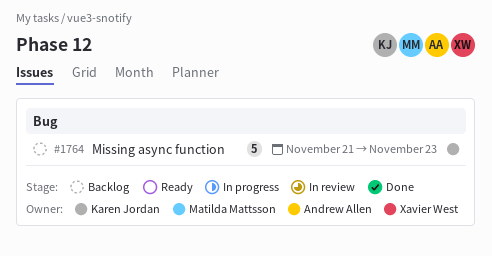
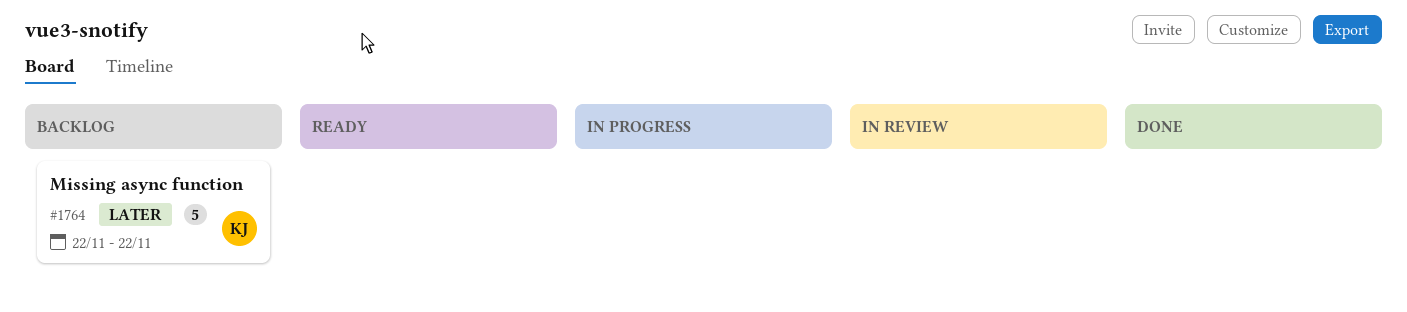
#1764, start: Nov 21 -> Nov 22
#1764, due: Nov 23 -> Nov 22

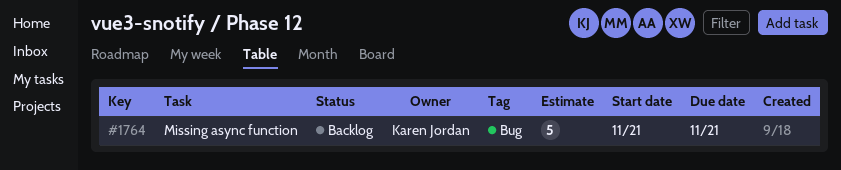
#1764, start: Nov 22 -> Nov 21
#1764, due: Nov 22 -> Nov 21

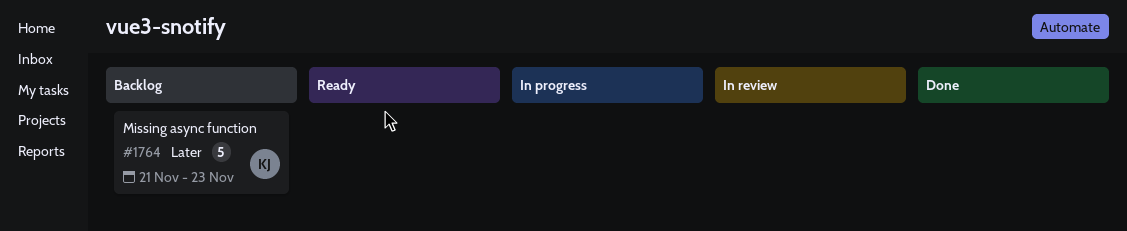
#1764, due: Nov 21 -> Nov 23

